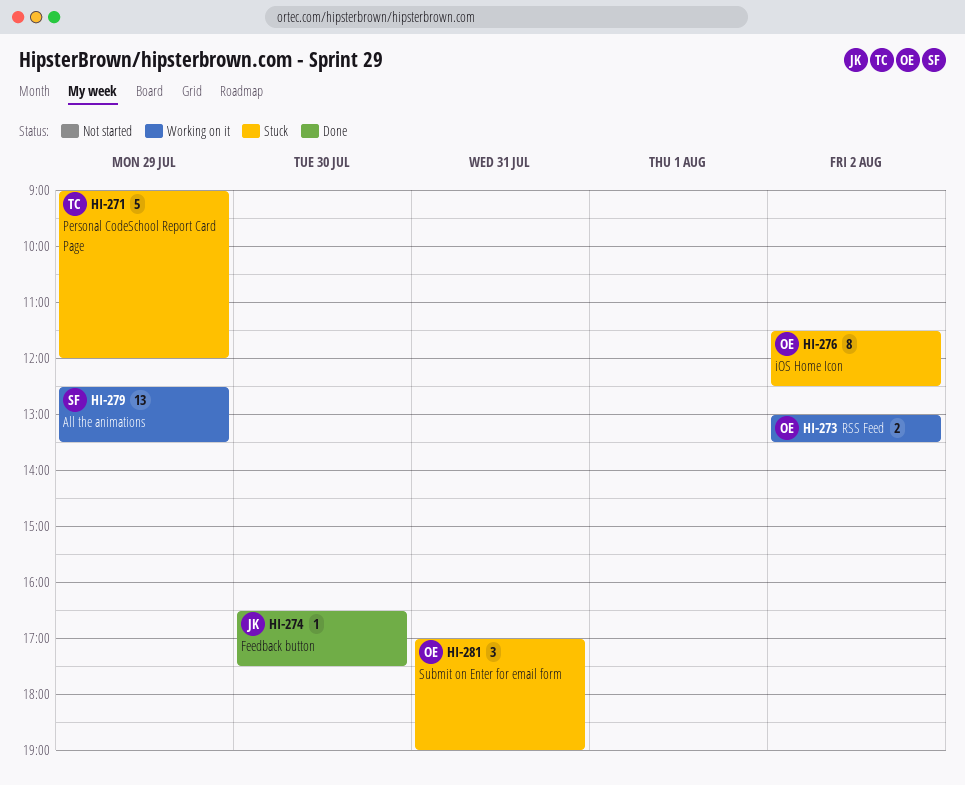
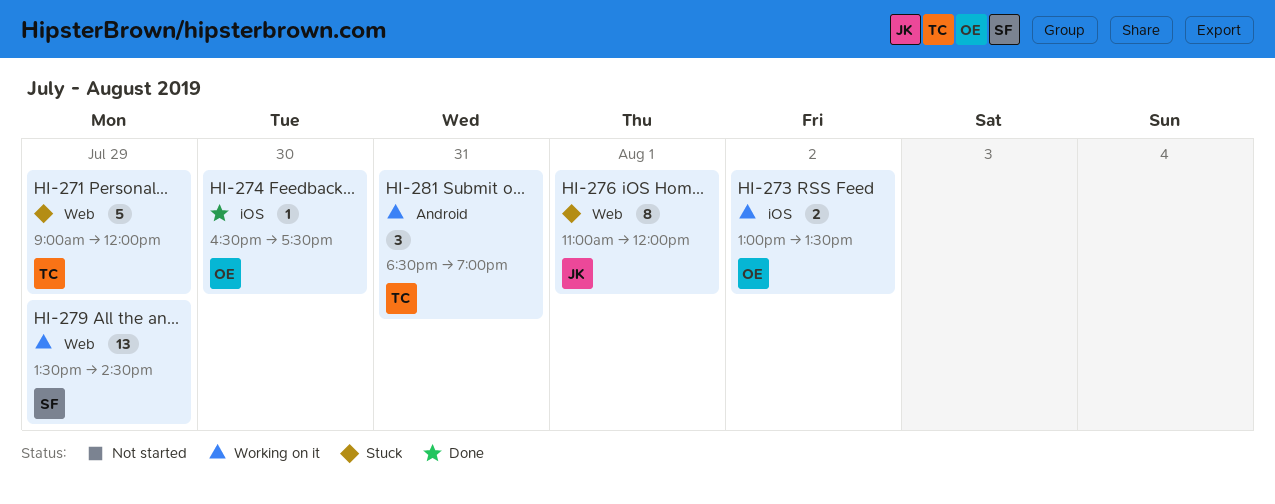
HI-274, owner: JK -> OE
HI-276, owner: OE -> JK
HI-276, day: Aug 2 -> Aug 1
HI-276, begins: 11:30 -> 11:00
HI-276, ends: 12:30 -> 12:00
HI-279, begins: 12:30 -> 13:30
HI-279, ends: 13:30 -> 14:30
HI-281, status: Stuck -> Working on it
HI-281, owner: OE -> TC
HI-281, begins: 17:00 -> 18:30

